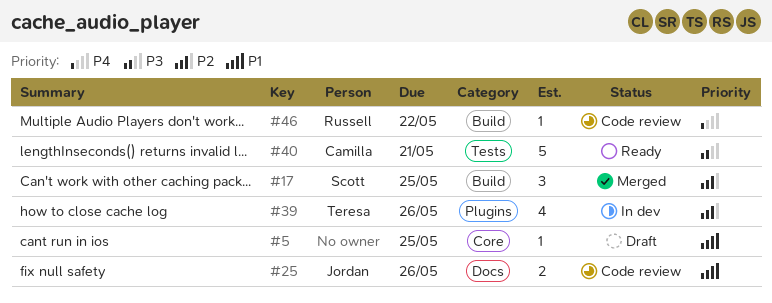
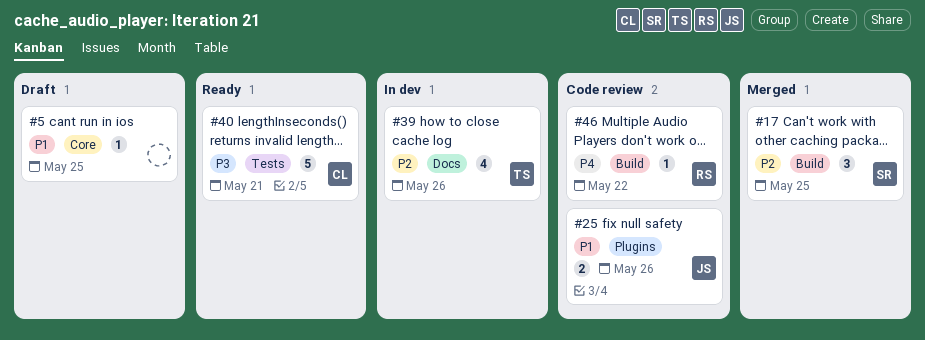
#25, label: Docs -> Plugins
#39, label: Plugins -> Docs

